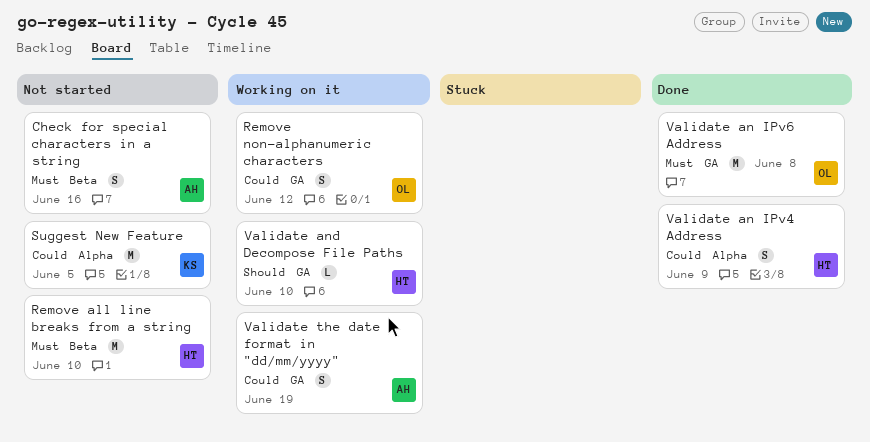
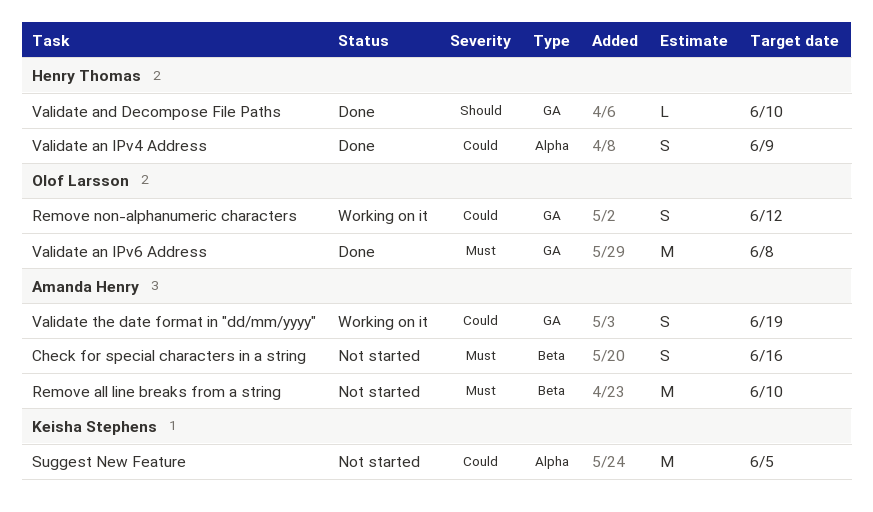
Remove all line breaks from a string, owner: Henry Thomas -> Amanda Henry
Validate and Decompose File Paths, status: Working on it -> Done

